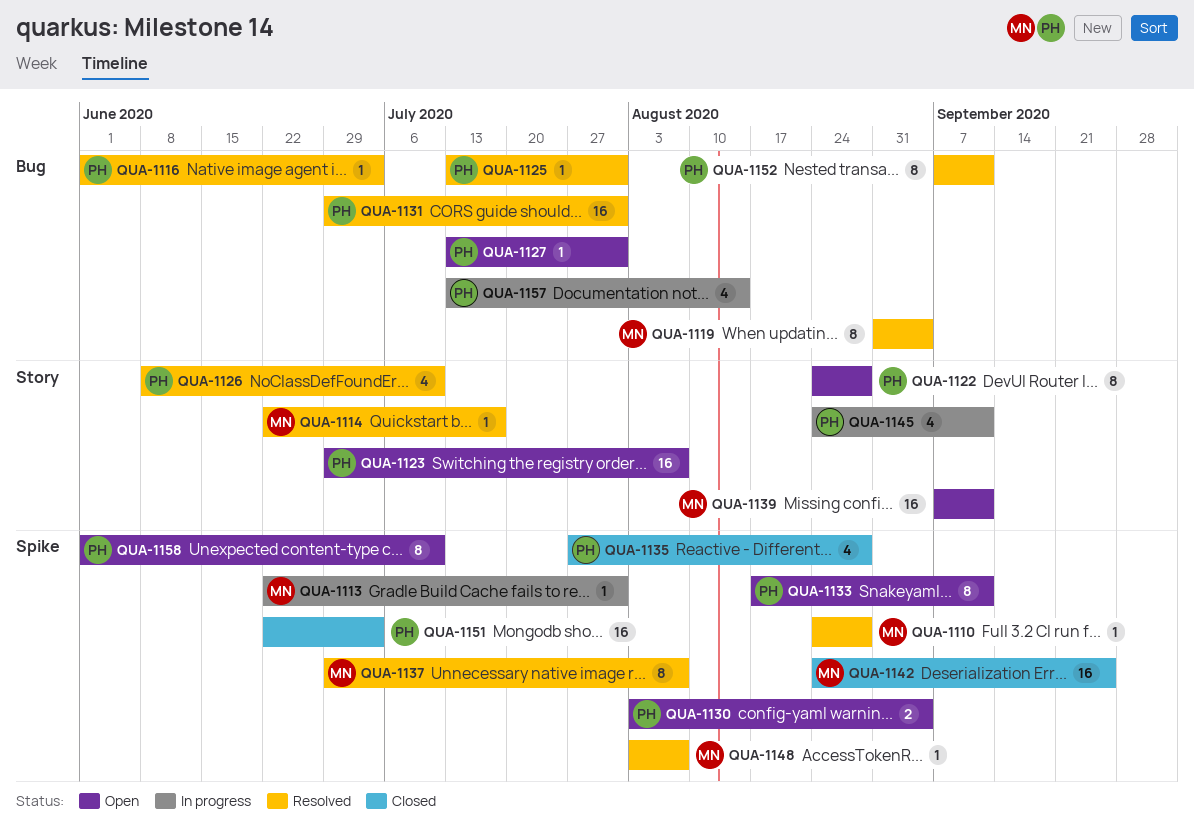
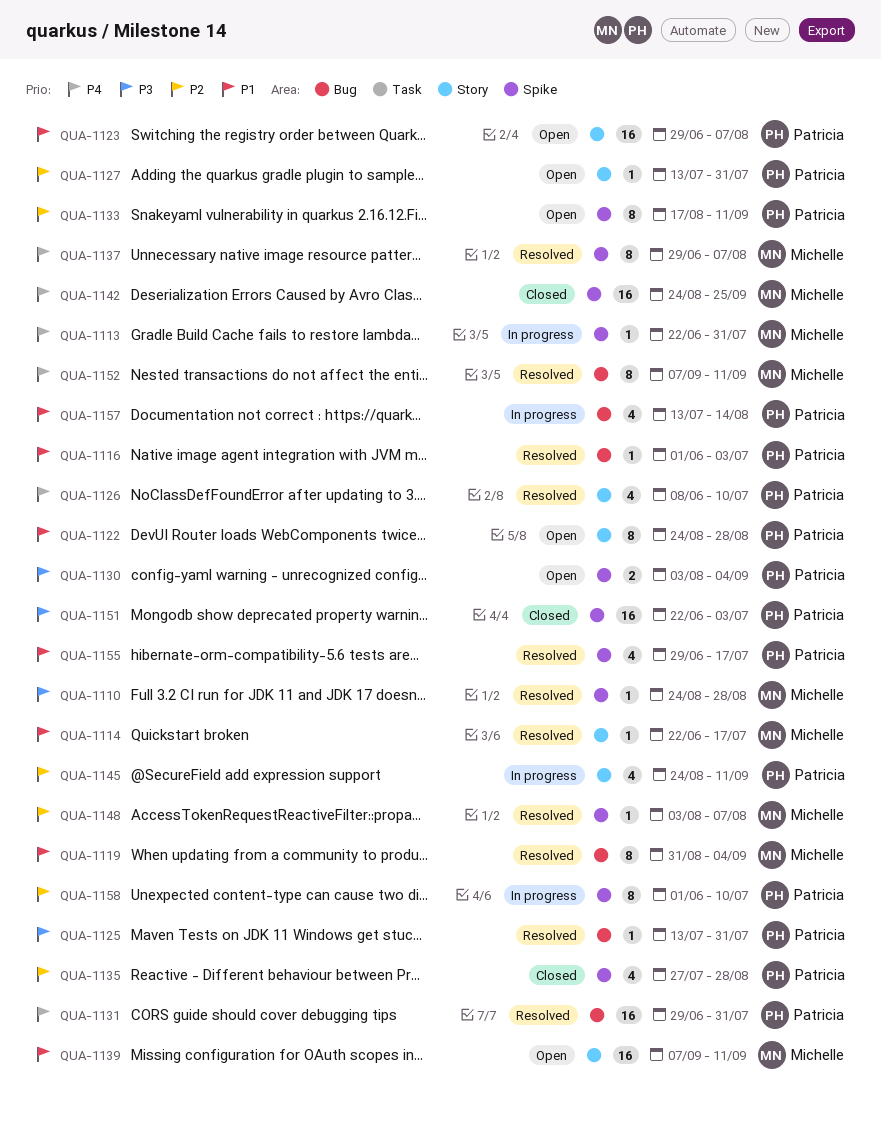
QUA-1127, label: Bug -> Story
QUA-1152, owner: Patricia -> Michelle
QUA-1155: none -> present
QUA-1158, status: Open -> In progress

